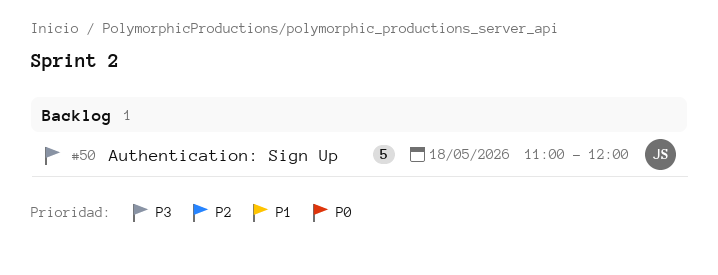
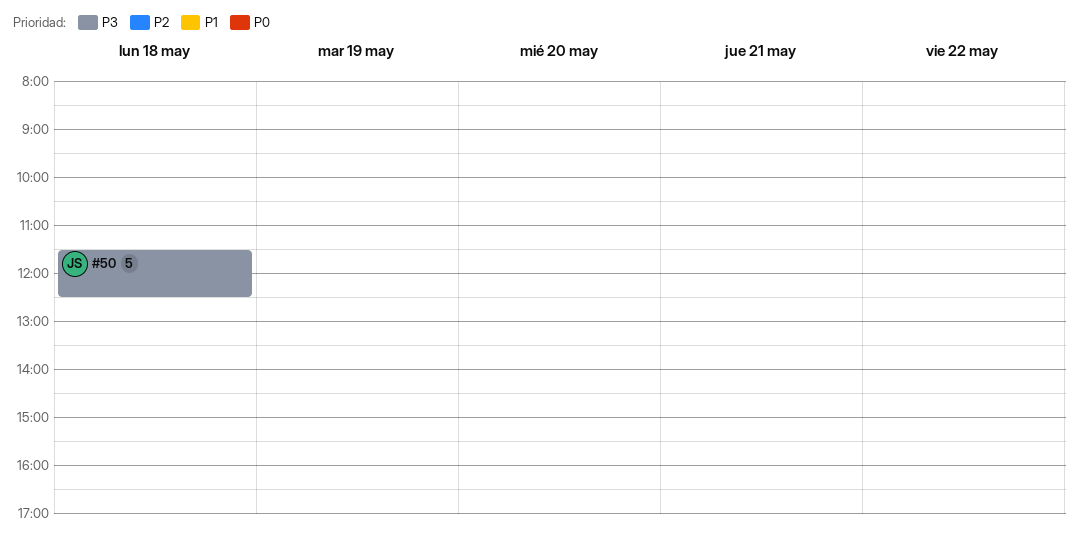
#50, begins: 11:00 -> 11:30
#50, ends: 12:00 -> 12:30

